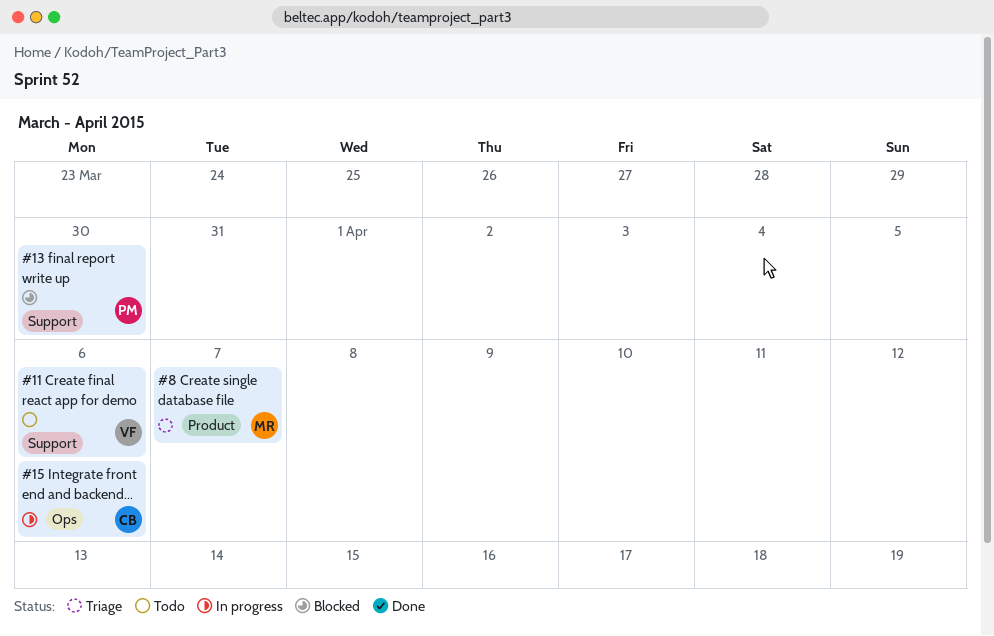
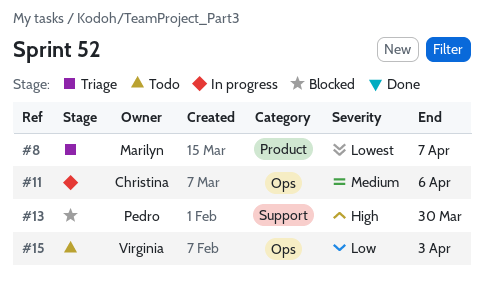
#11, status: Todo -> In progress
#11, owner: Virginia -> Christina
#11, label: Support -> Ops
#15, status: In progress -> Todo
#15, owner: Christina -> Virginia
#15, due: Apr 6 -> Apr 3

